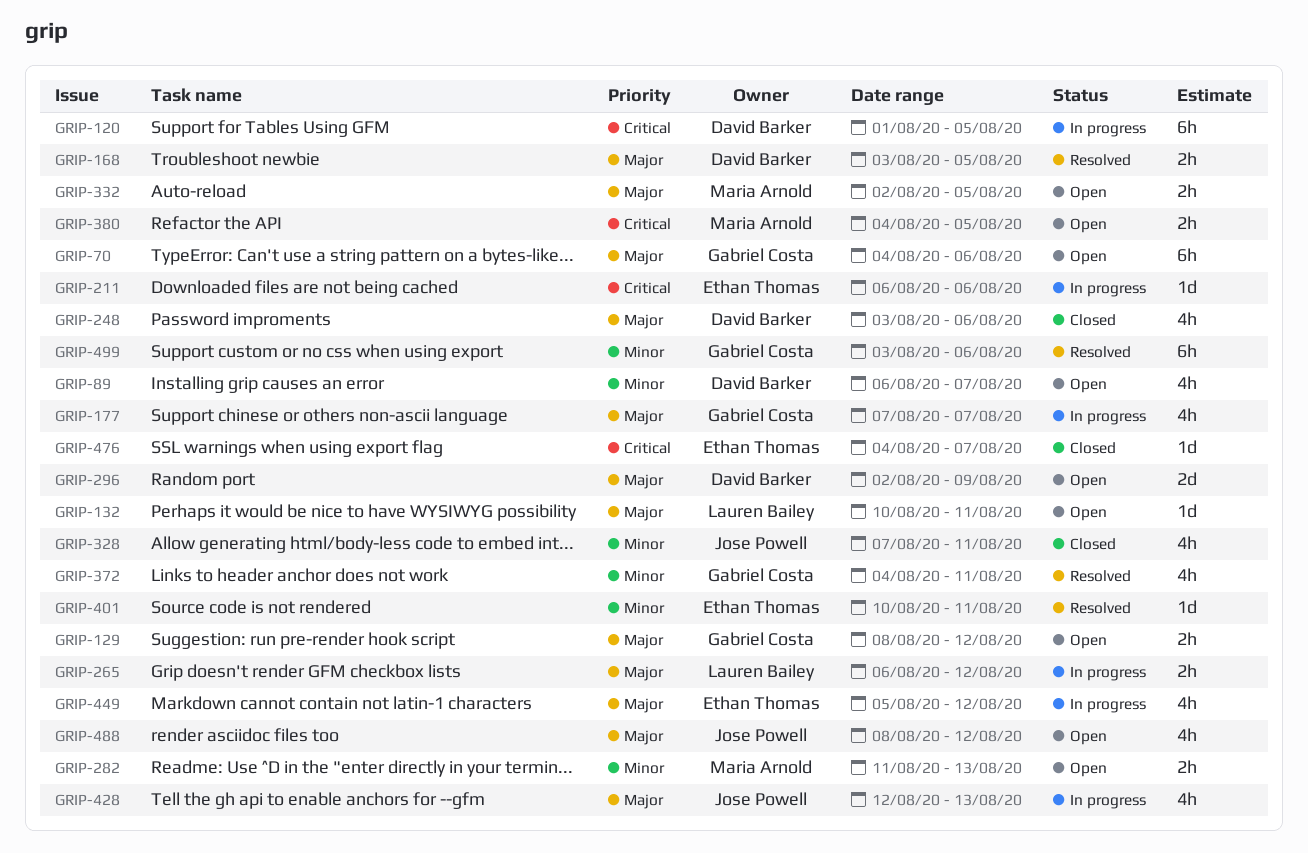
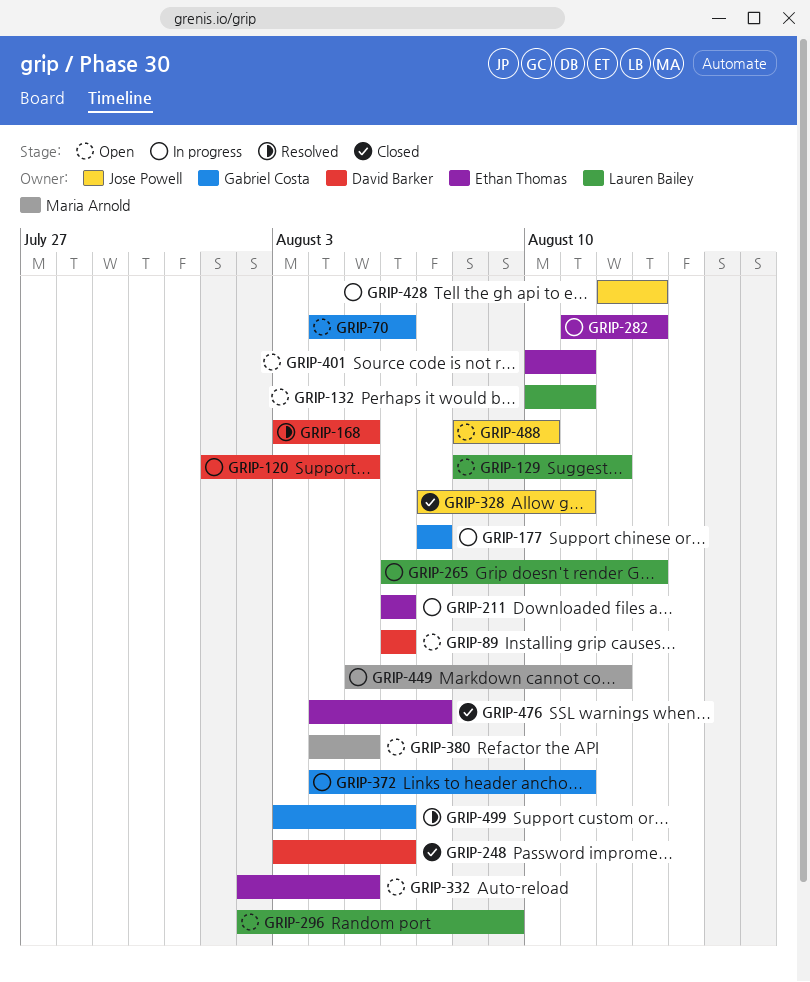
GRIP-89, due: Aug 7 -> Aug 6
GRIP-129, owner: Gabriel Costa -> Lauren Bailey
GRIP-265, due: Aug 12 -> Aug 13
GRIP-282, status: Open -> In progress
GRIP-282, owner: Maria Arnold -> Ethan Thomas
GRIP-296, owner: David Barker -> Lauren Bailey
GRIP-332, owner: Maria Arnold -> Ethan Thomas
GRIP-372, status: Resolved -> In progress
GRIP-401, status: Resolved -> Open
GRIP-449, owner: Ethan Thomas -> Maria Arnold
GRIP-488, due: Aug 12 -> Aug 10

